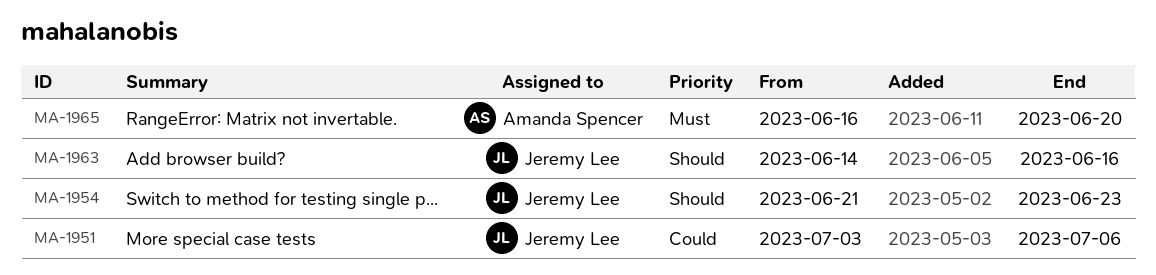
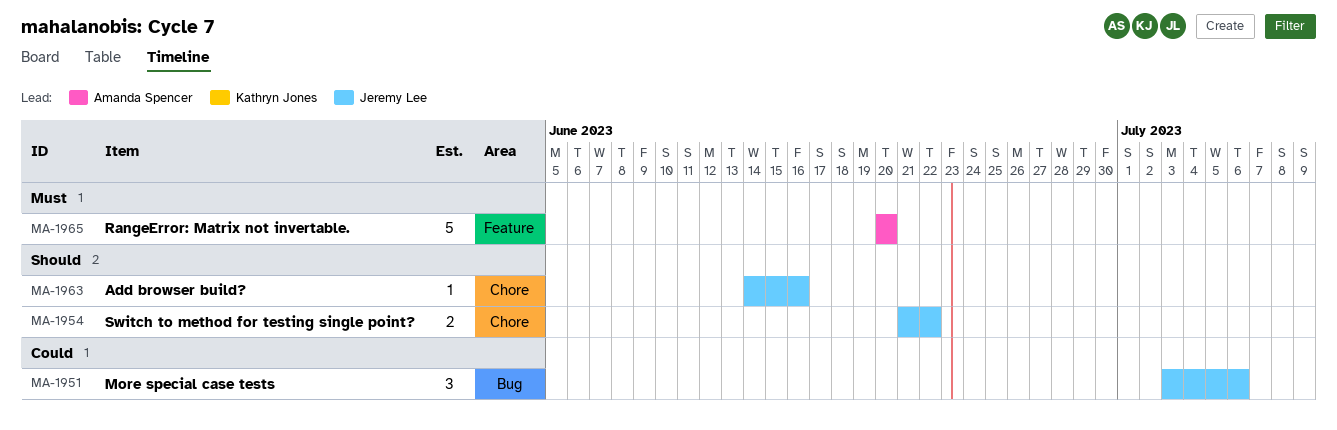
MA-1954, due: Jun 23 -> Jun 22
MA-1965, start: Jun 16 -> Jun 20

